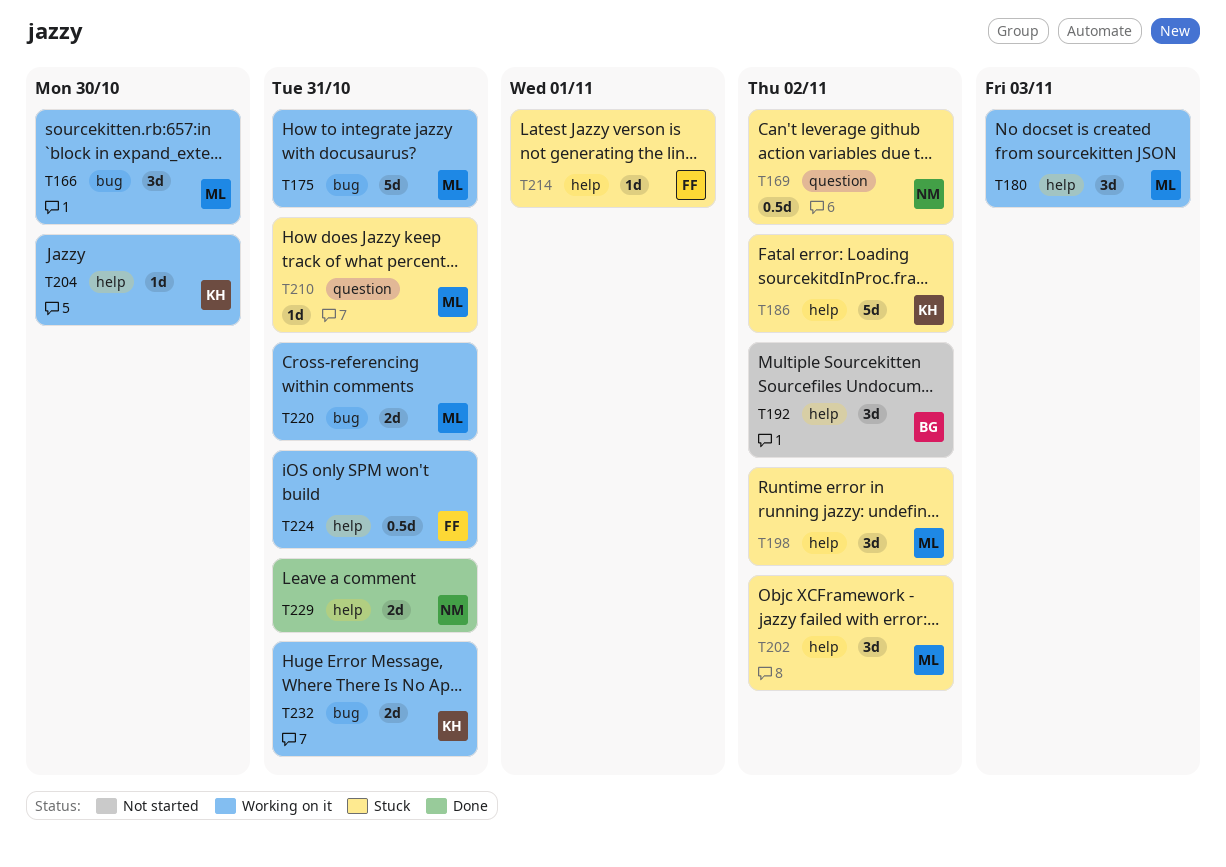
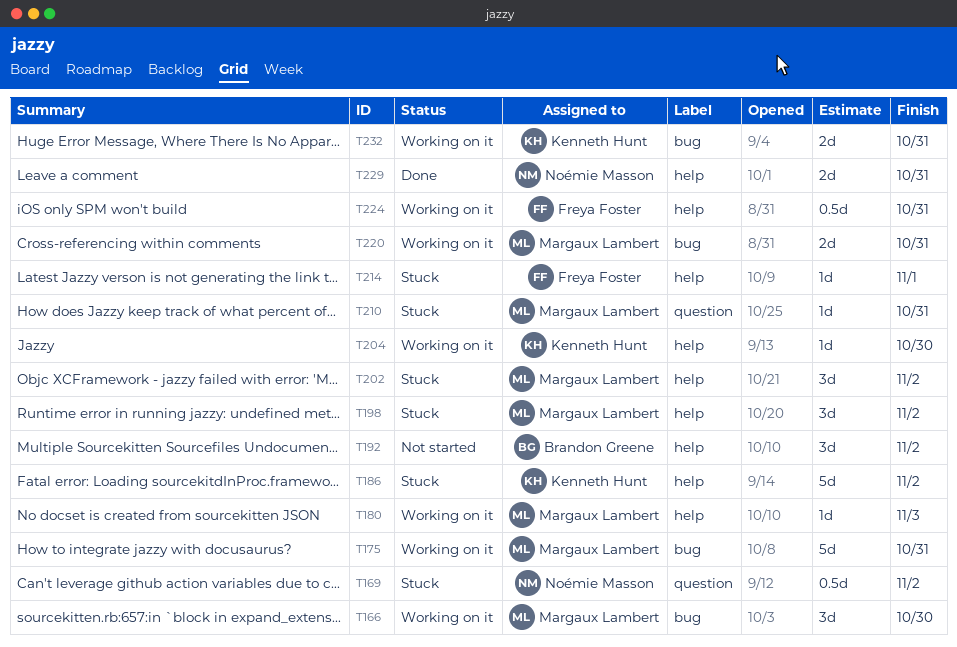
T180, estimate: 3d -> 1d

